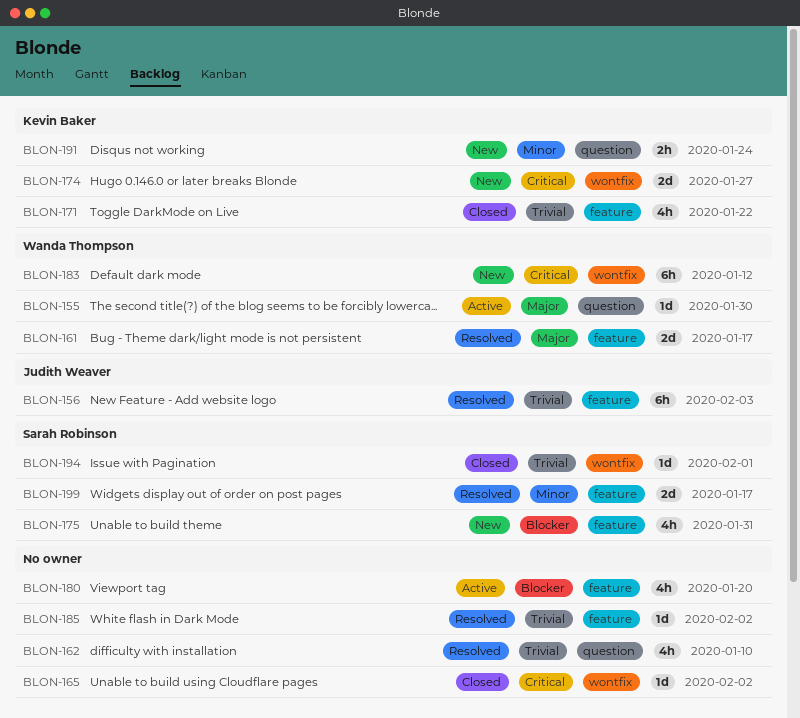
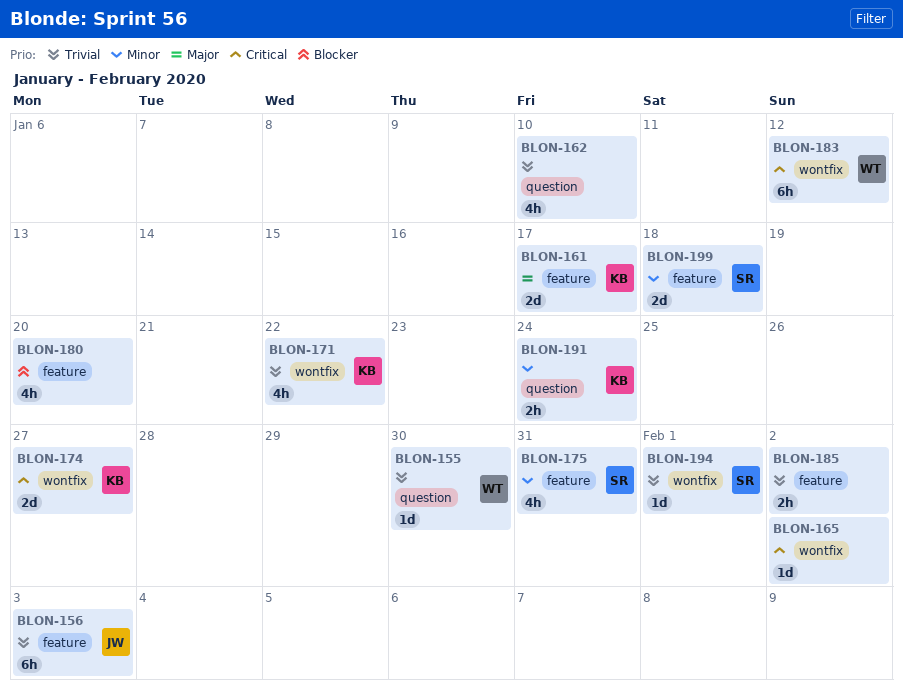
BLON-155, priority: Major -> Trivial
BLON-161, owner: Wanda Thompson -> Kevin Baker
BLON-171, label: feature -> wontfix
BLON-175, priority: Blocker -> Minor
BLON-185, estimate: 1d -> 2h
BLON-199, due: Jan 17 -> Jan 18

